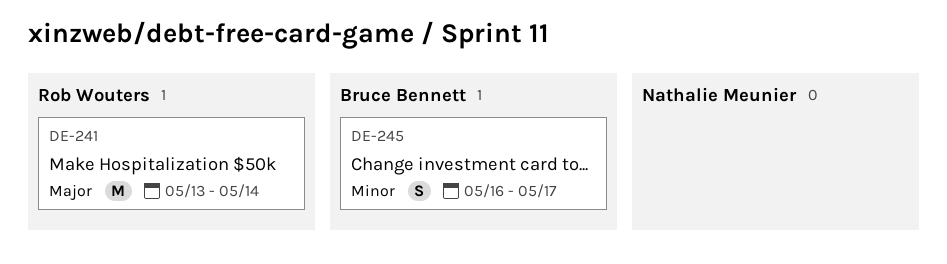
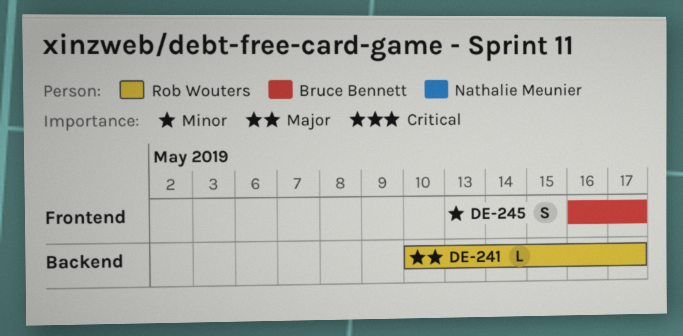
DE-241, estimate: M -> L
DE-241, start: May 13 -> May 10
DE-241, due: May 14 -> May 17

